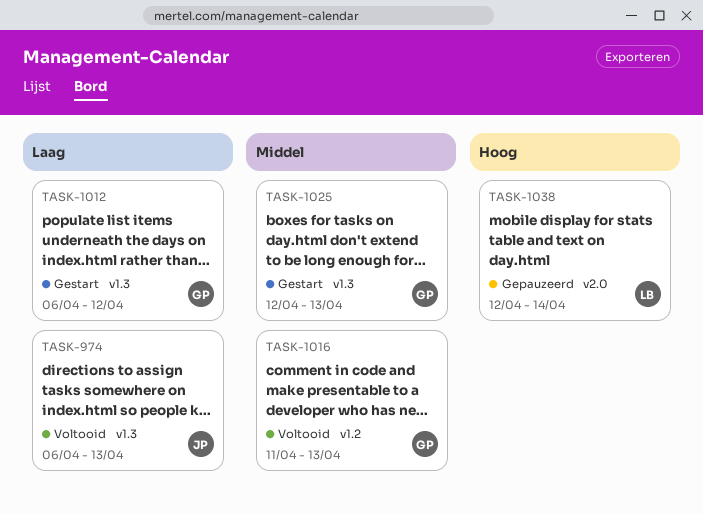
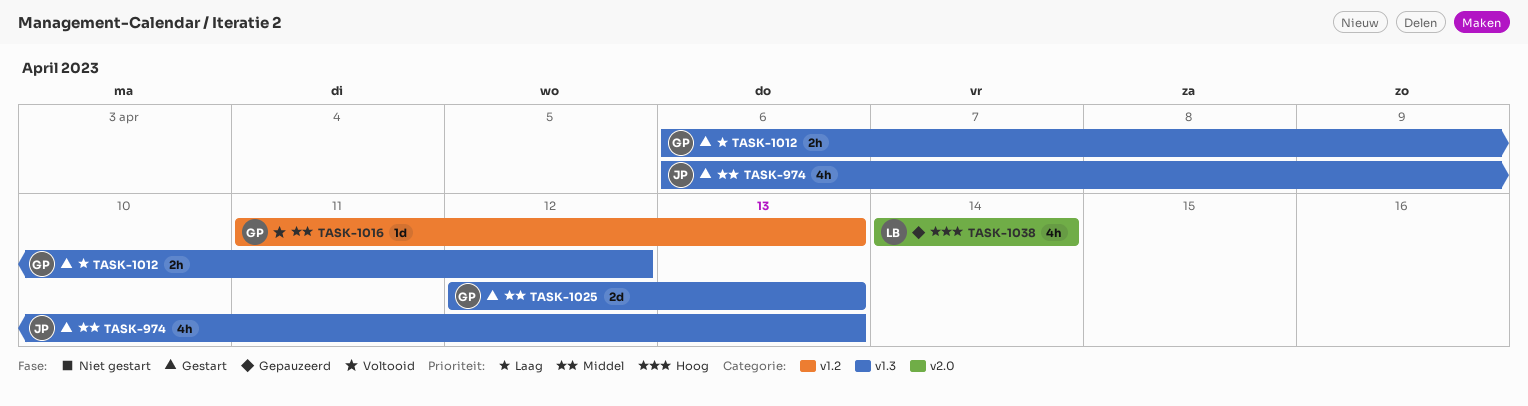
TASK-974, status: Voltooid -> Gestart
TASK-974, priority: Laag -> Middel
TASK-1038, start: Apr 12 -> Apr 14

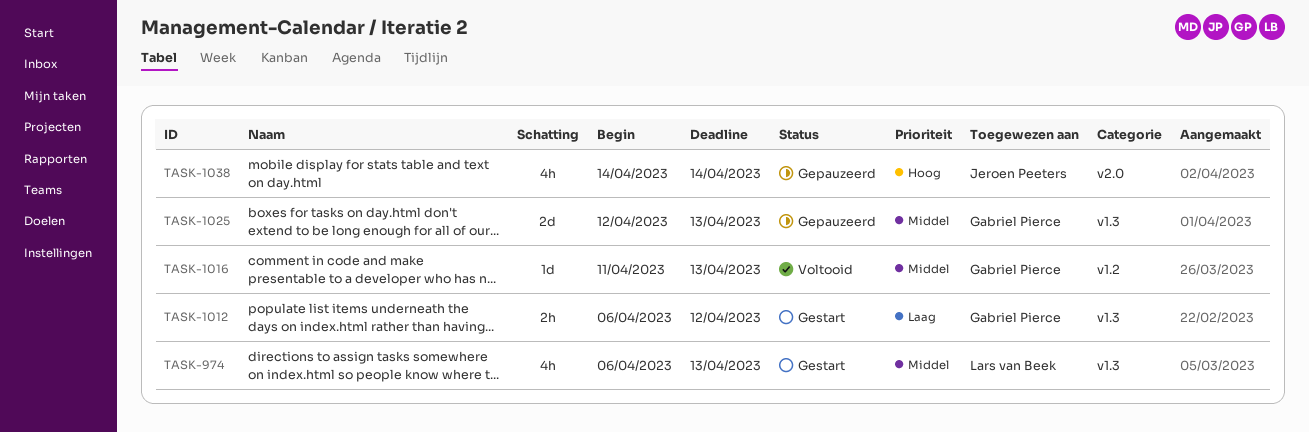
TASK-974, owner: Jeroen Peeters -> Lars van Beek
TASK-1025, status: Gestart -> Gepauzeerd
TASK-1038, owner: Lars van Beek -> Jeroen Peeters

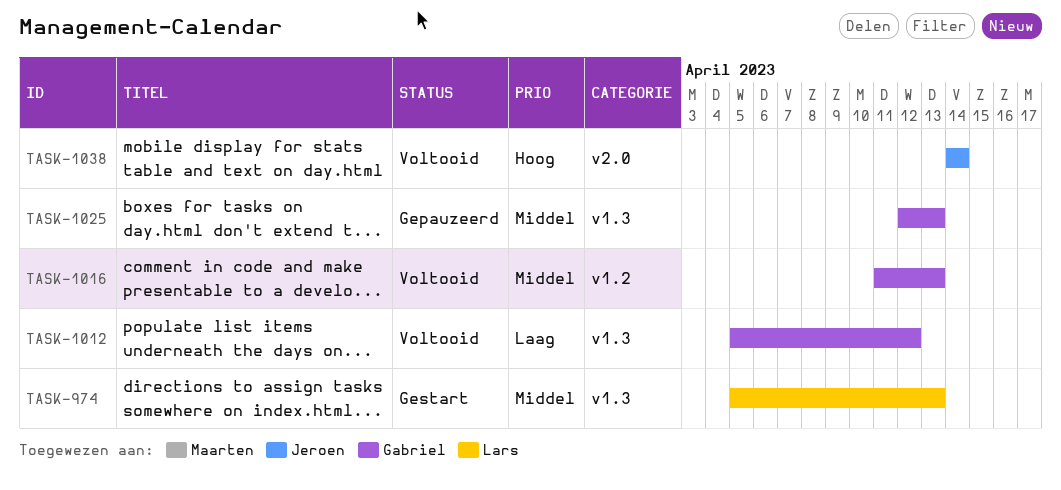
TASK-974, start: Apr 6 -> Apr 5
TASK-1012, status: Gestart -> Voltooid
TASK-1012, start: Apr 6 -> Apr 5
TASK-1038, status: Gepauzeerd -> Voltooid

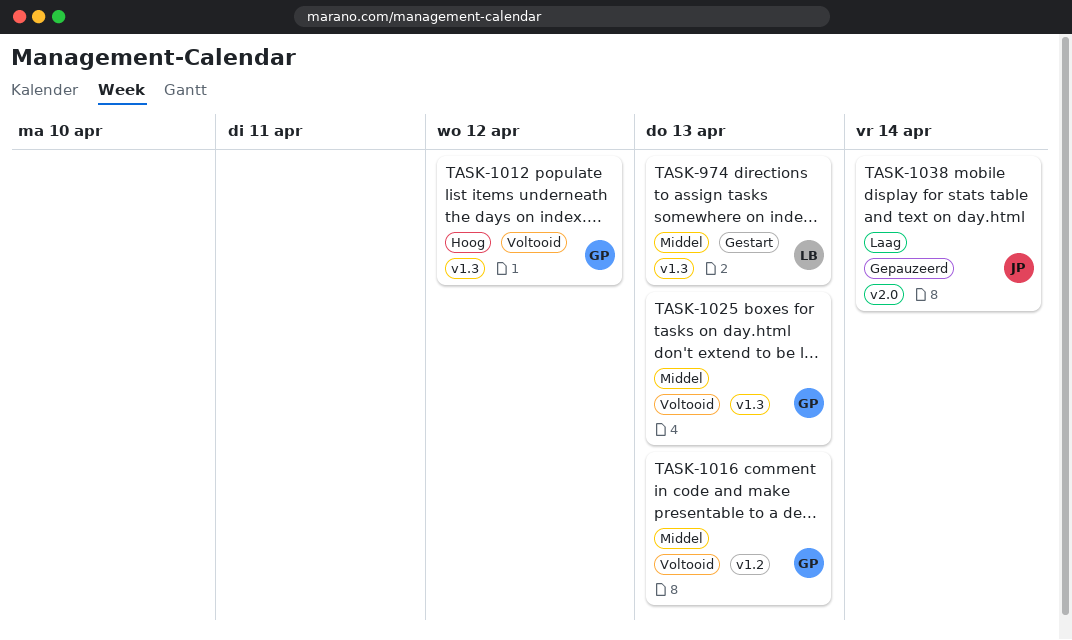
TASK-1012, priority: Laag -> Hoog
TASK-1025, status: Gepauzeerd -> Voltooid
TASK-1038, status: Voltooid -> Gepauzeerd
TASK-1038, priority: Hoog -> Laag

